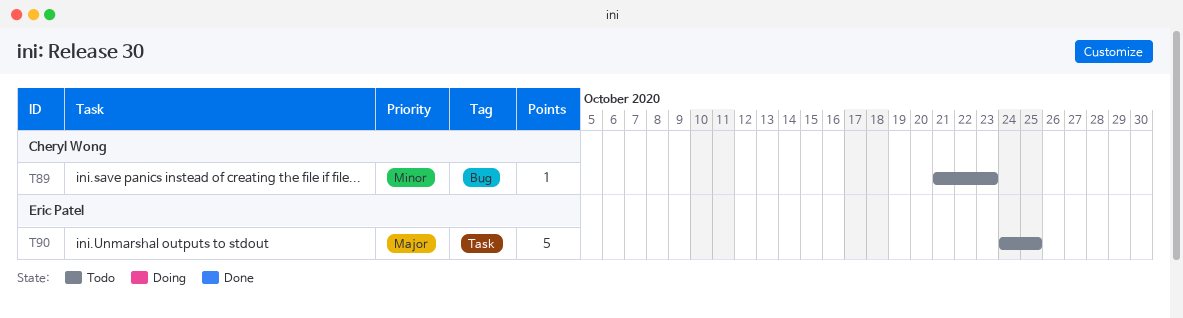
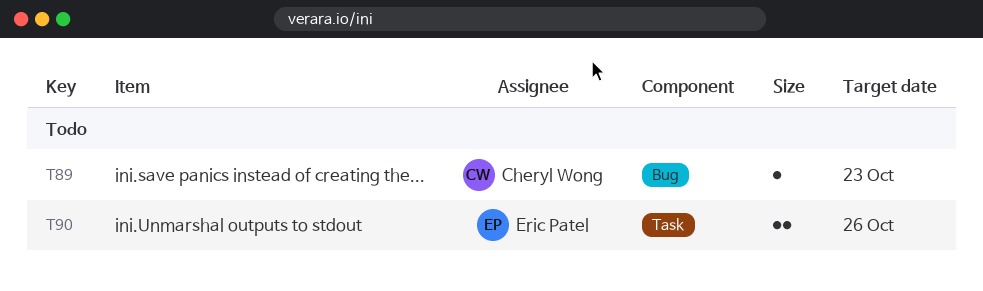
T90, estimate: 5 -> 2
T90, due: Oct 25 -> Oct 26

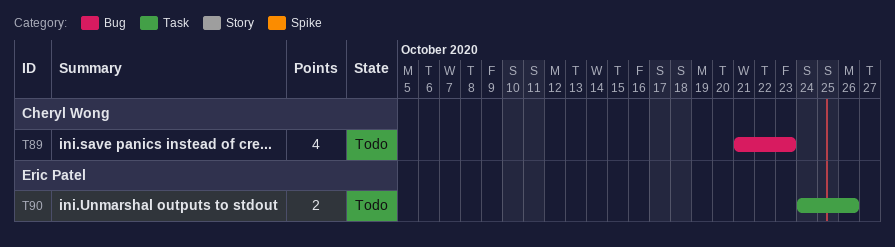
T89, estimate: 1 -> 4

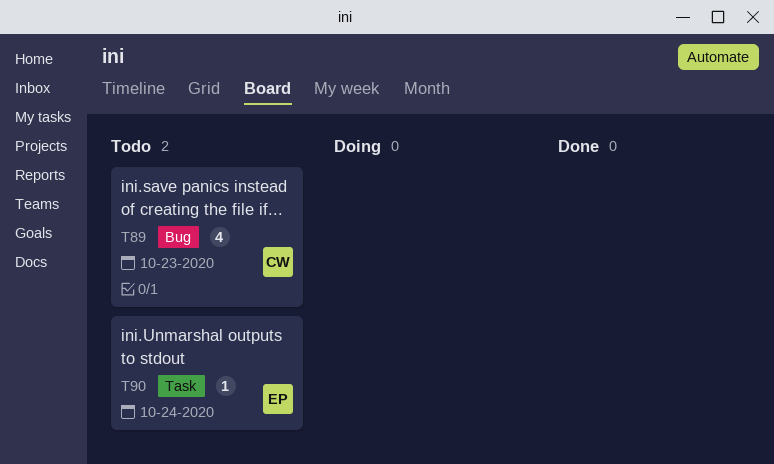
T90, estimate: 2 -> 1
T90, due: Oct 26 -> Oct 24

